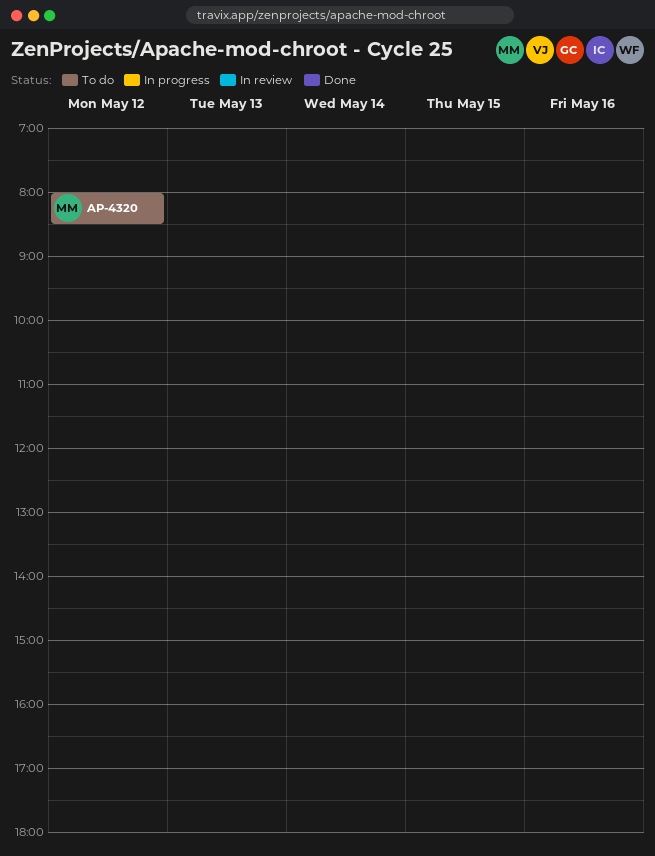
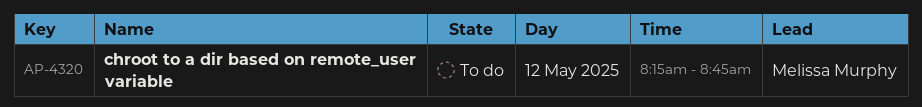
AP-4320, begins: 08:00 -> 08:15
AP-4320, ends: 08:30 -> 08:45

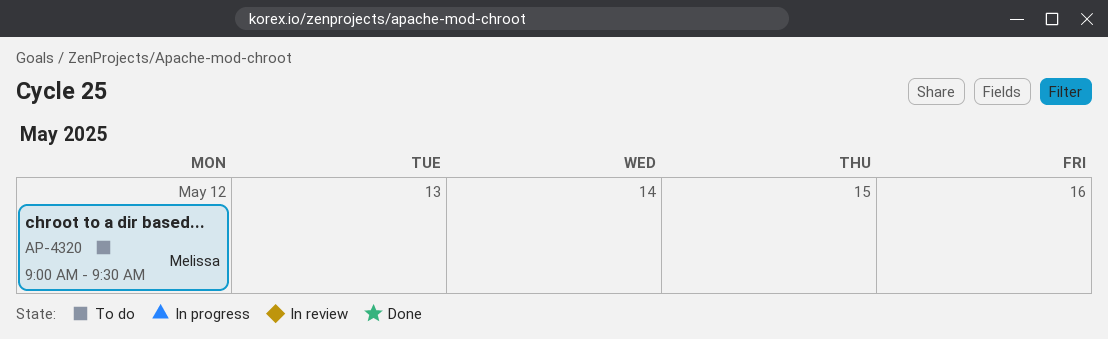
AP-4320, begins: 08:15 -> 09:00
AP-4320, ends: 08:45 -> 09:30

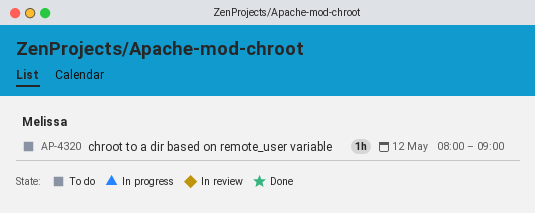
AP-4320, begins: 09:00 -> 08:00
AP-4320, ends: 09:30 -> 09:00

